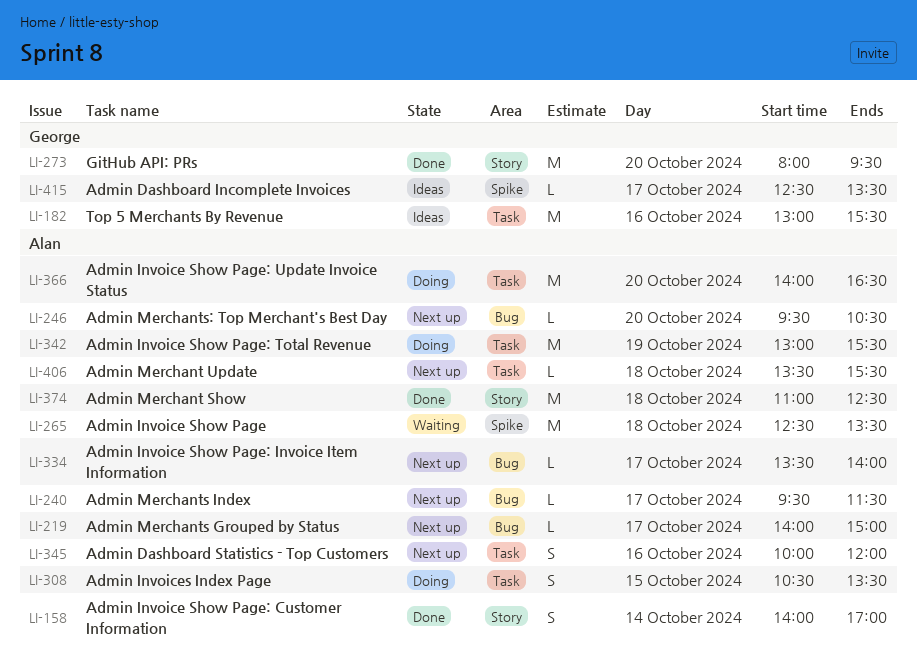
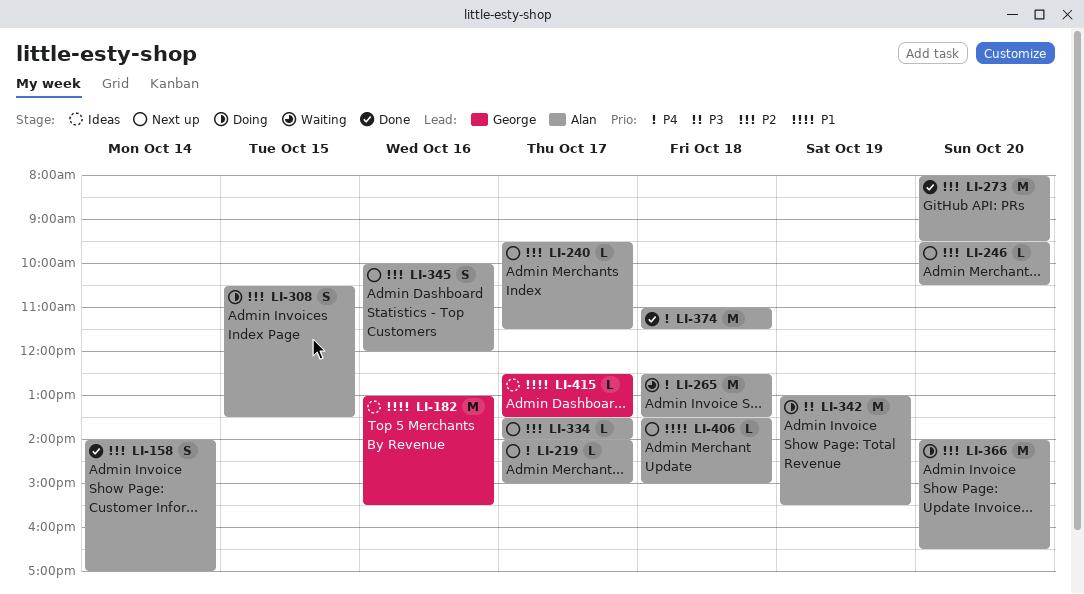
LI-273, owner: George -> Alan
LI-374, ends: 12:30 -> 11:30
LI-406, ends: 15:30 -> 15:00

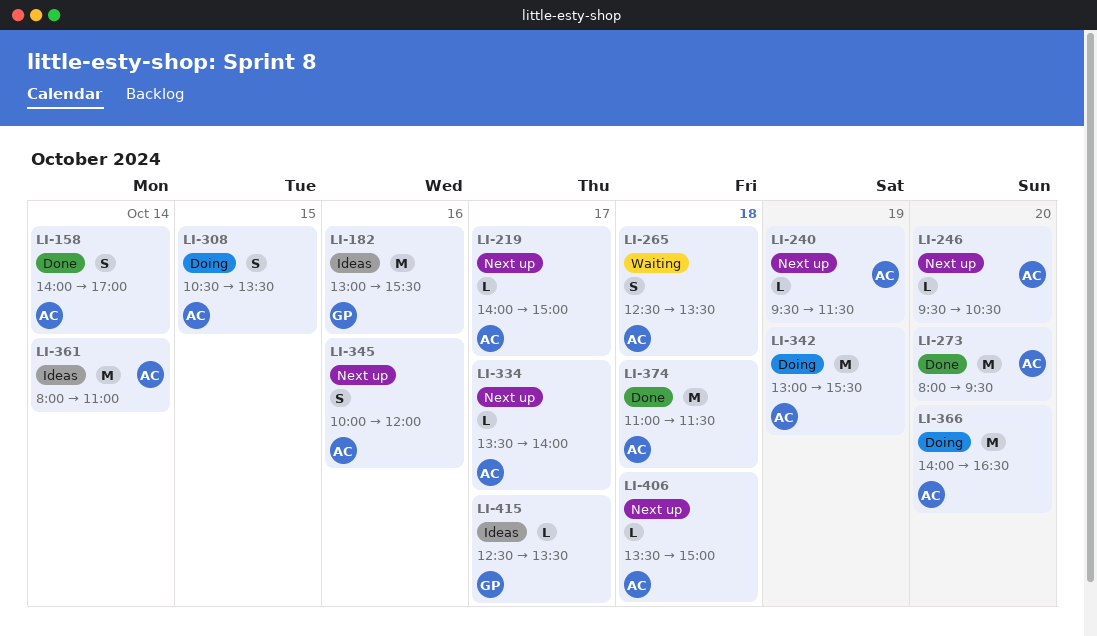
LI-240, day: Oct 17 -> Oct 19
LI-265, estimate: M -> S
LI-361: none -> present

